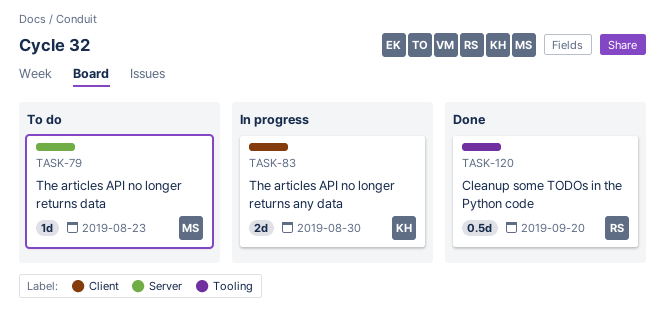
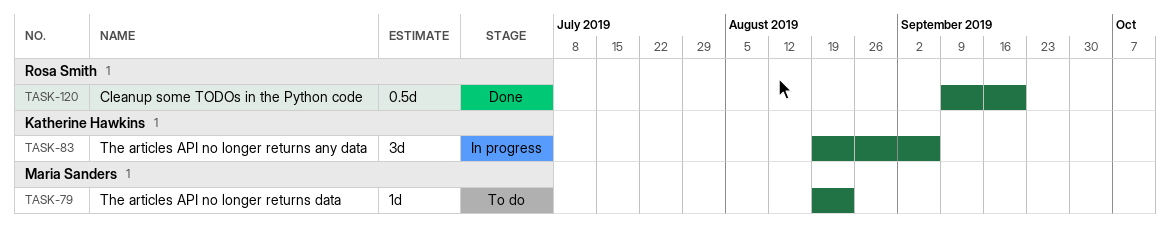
TASK-83, estimate: 2d -> 3d
TASK-83, due: Aug 30 -> Sep 6

